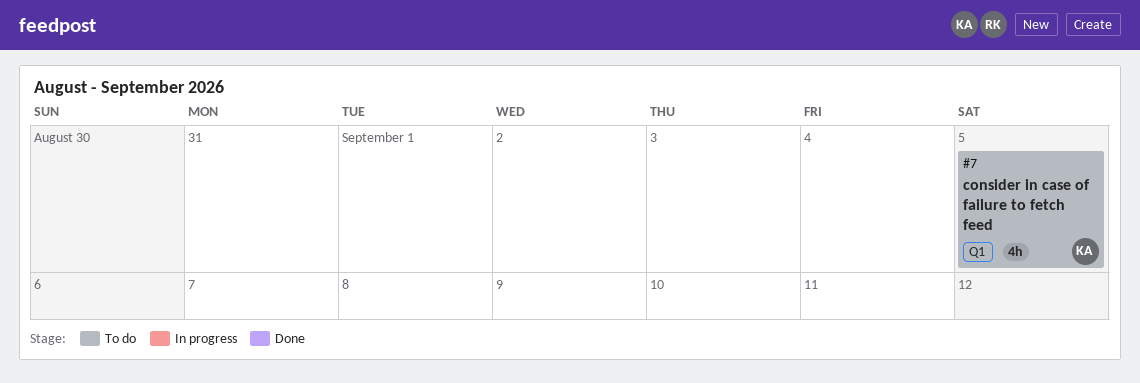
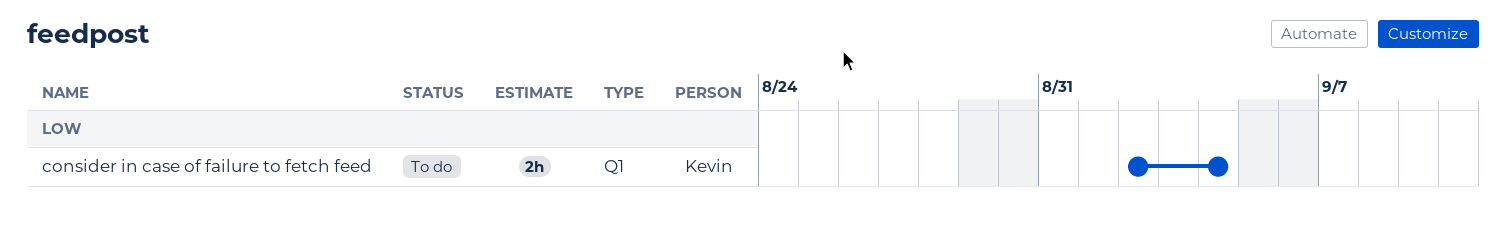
consider in case of failure to fetch feed, estimate: 4h -> 2h
consider in case of failure to fetch feed, due: Sep 5 -> Sep 4

